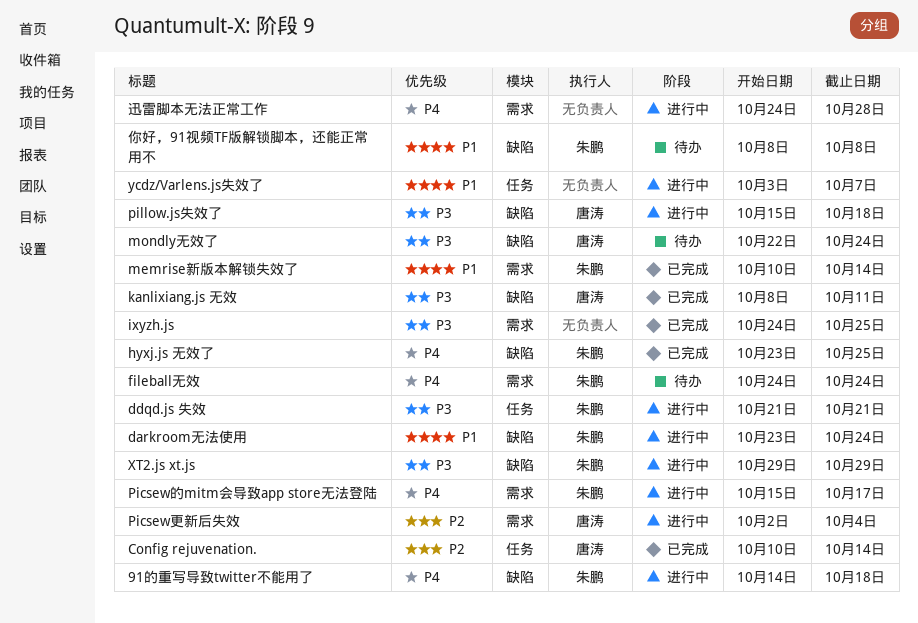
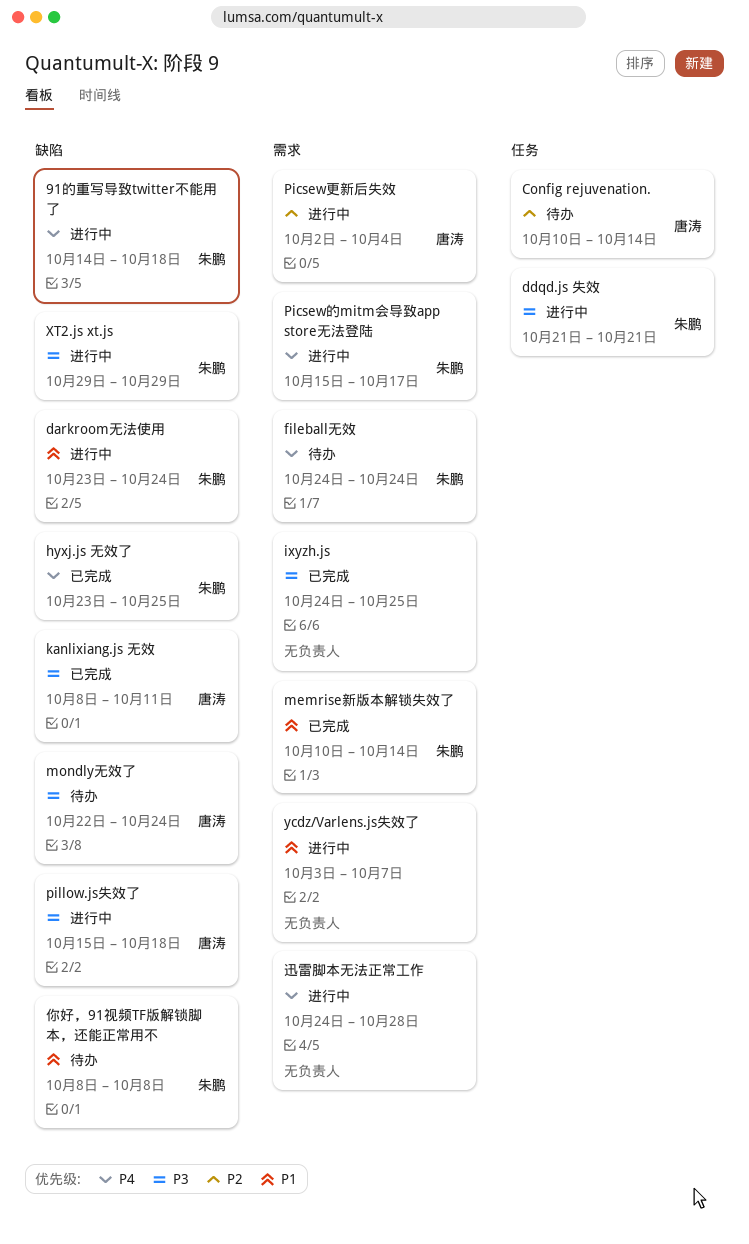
Config rejuvenation., status: 已完成 -> 待办
ycdz/Varlens.js失效了, label: 任务 -> 需求

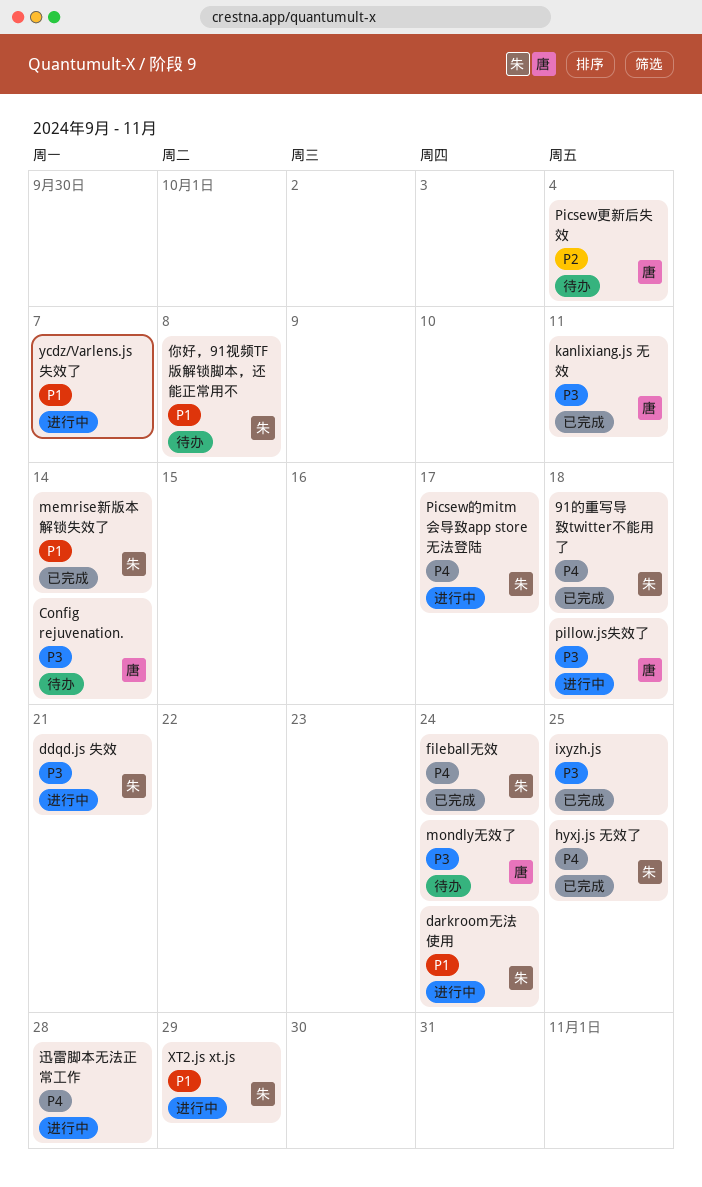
91的重写导致twitter不能用了, status: 进行中 -> 已完成
Config rejuvenation., priority: P2 -> P3
fileball无效, status: 待办 -> 已完成
Picsew更新后失效, status: 进行中 -> 待办
XT2.js xt.js, priority: P3 -> P1

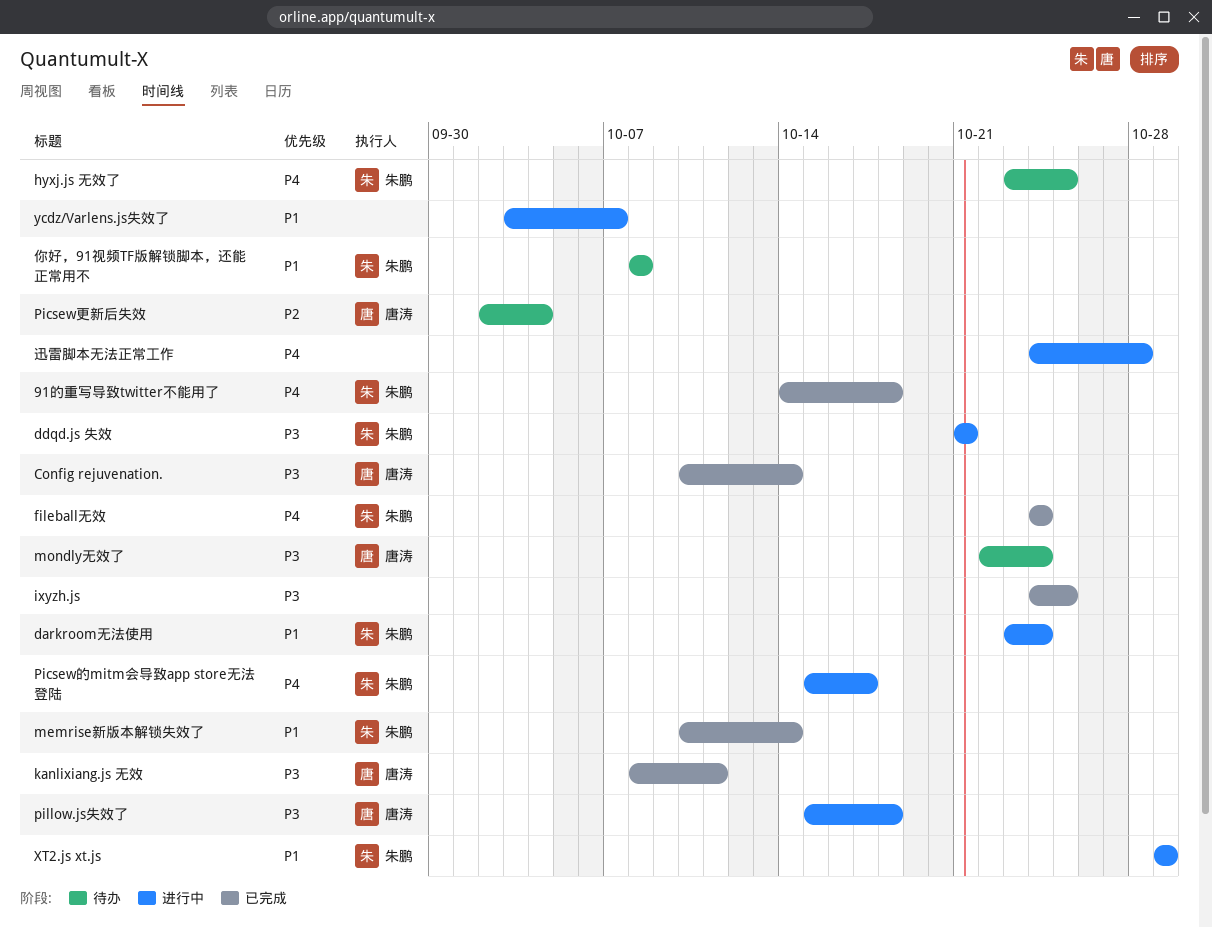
Config rejuvenation., status: 待办 -> 已完成
hyxj.js 无效了, status: 已完成 -> 待办

